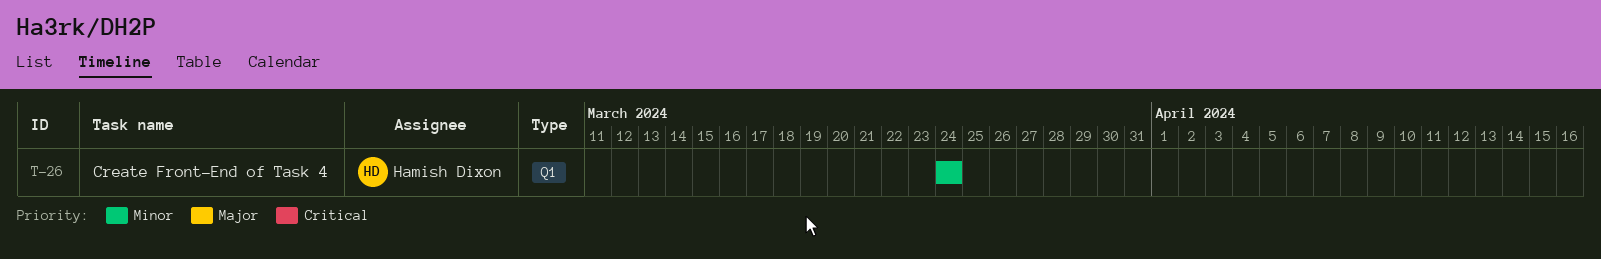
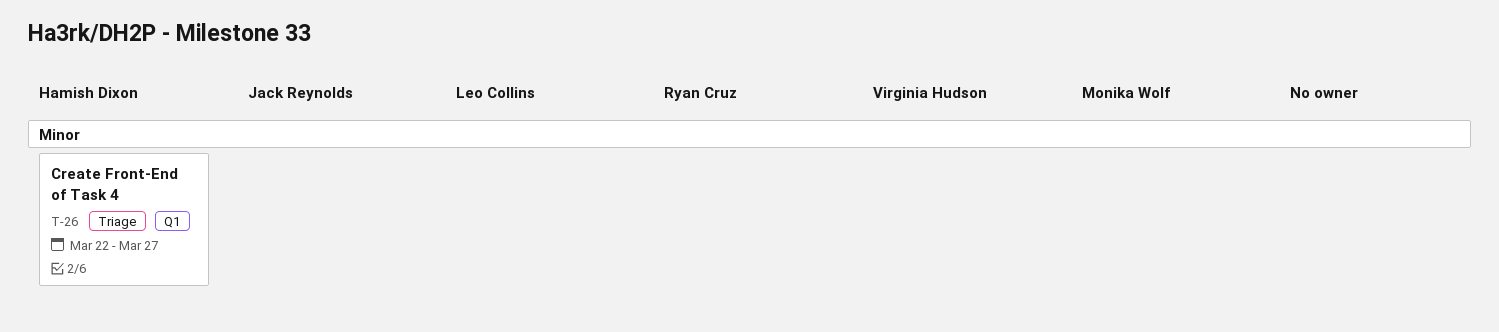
T-26, start: Mar 24 -> Mar 22
T-26, due: Mar 24 -> Mar 27

